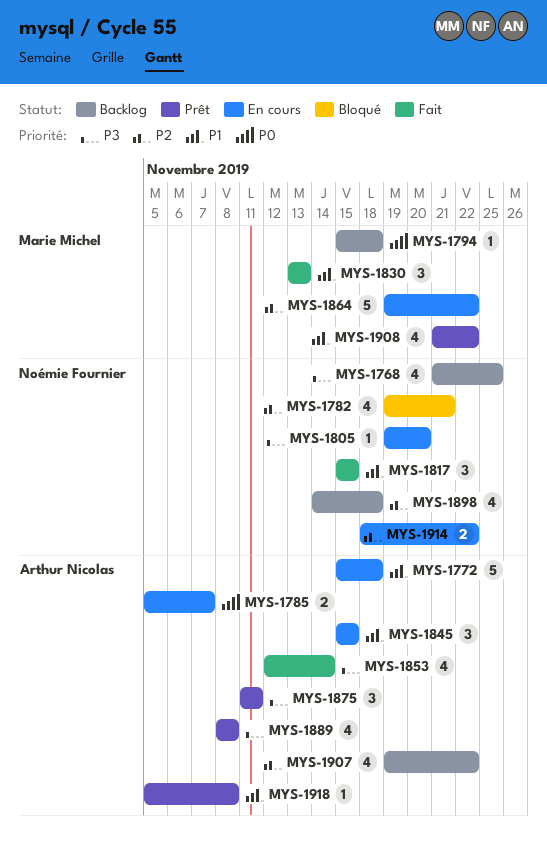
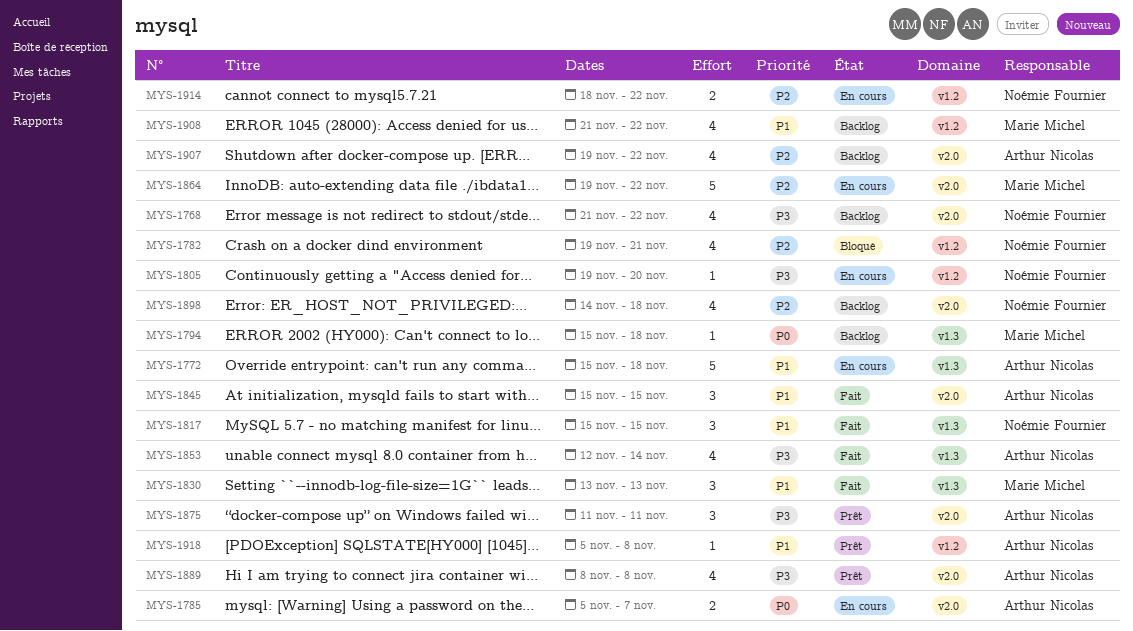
MYS-1768, due: Nov 25 -> Nov 22
MYS-1845, status: En cours -> Fait
MYS-1908, status: Prêt -> Backlog

